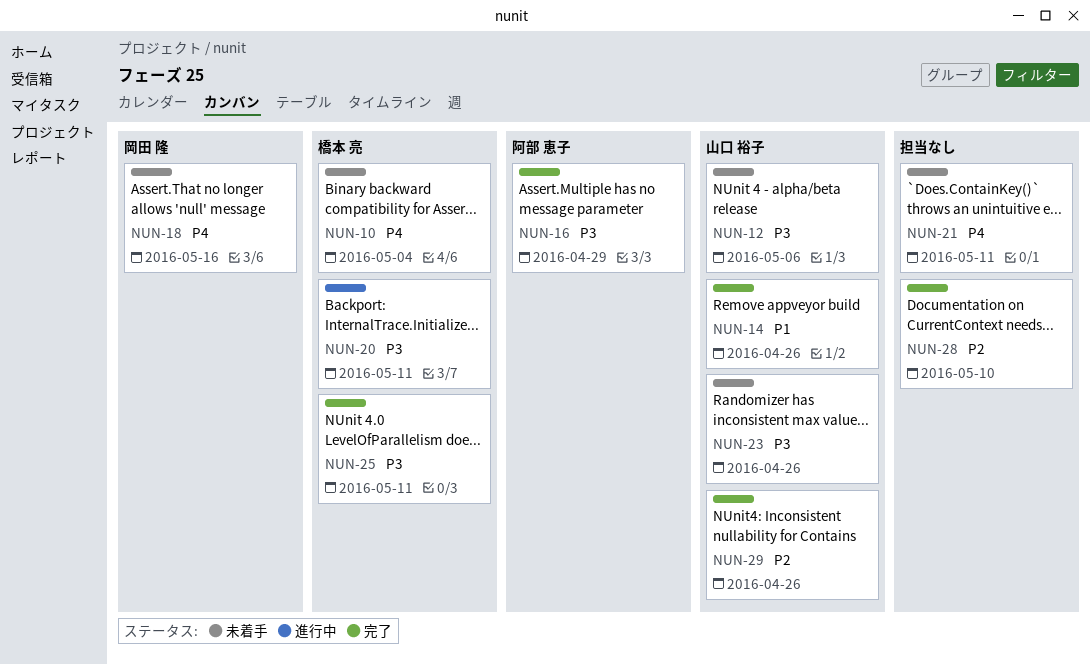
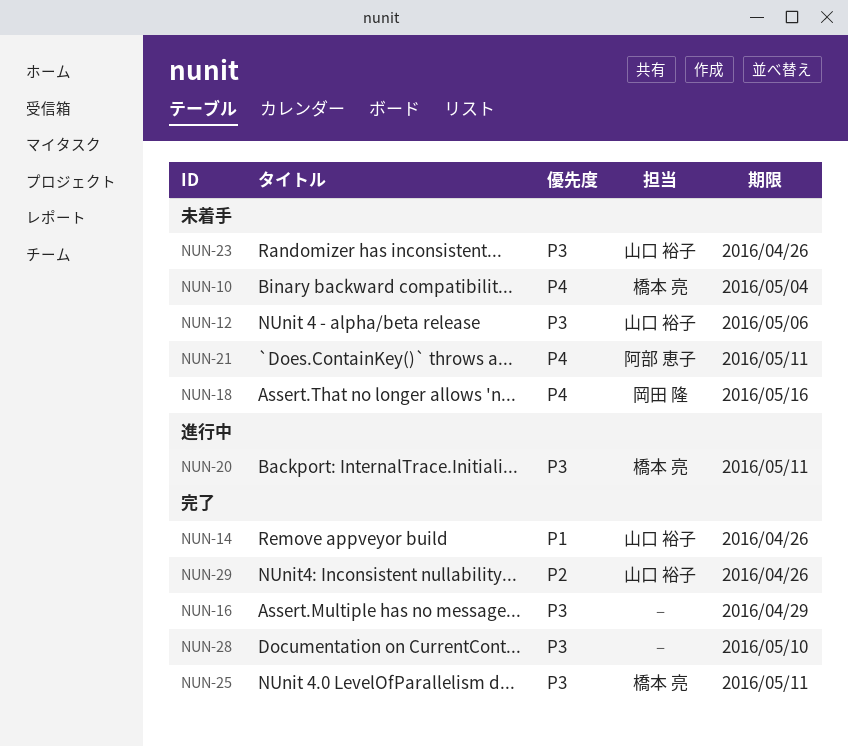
NUN-16, owner: 阿部 恵子 -> none
NUN-21, owner: none -> 阿部 恵子
NUN-28, priority: P2 -> P3

